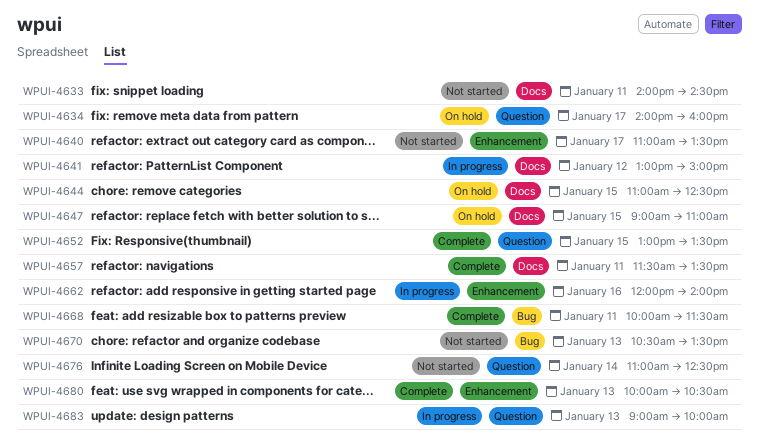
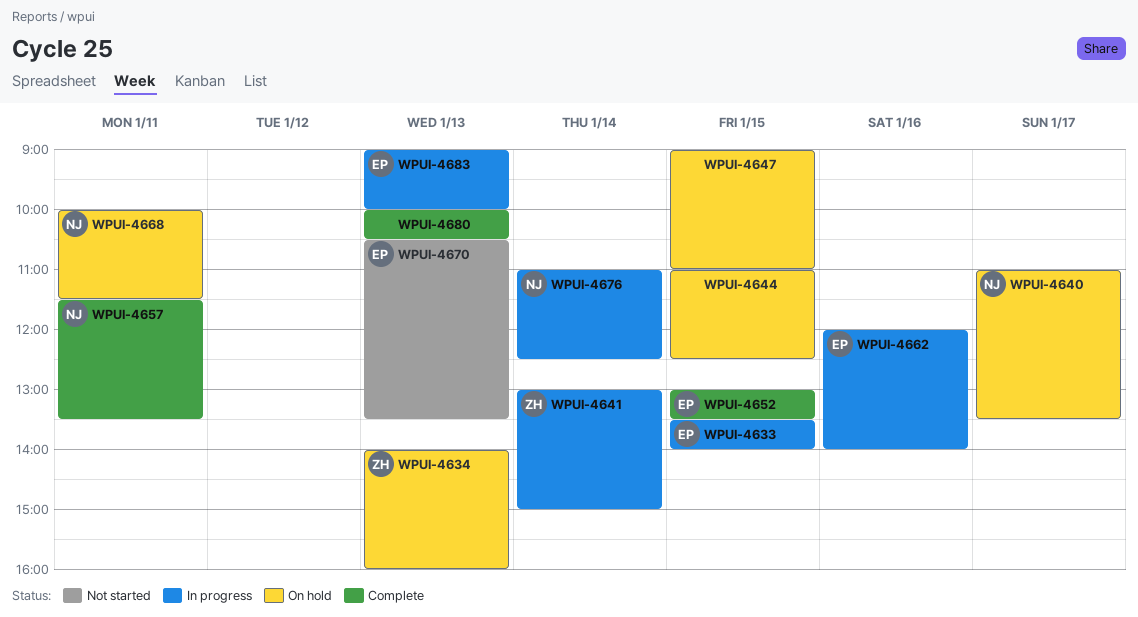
WPUI-4633, status: Not started -> In progress
WPUI-4633, day: Jan 11 -> Jan 15
WPUI-4633, begins: 14:00 -> 13:30
WPUI-4633, ends: 14:30 -> 14:00
WPUI-4634, day: Jan 17 -> Jan 13
WPUI-4640, status: Not started -> On hold
WPUI-4641, day: Jan 12 -> Jan 14
WPUI-4668, status: Complete -> On hold
WPUI-4676, status: Not started -> In progress

